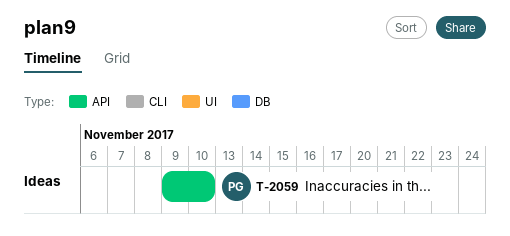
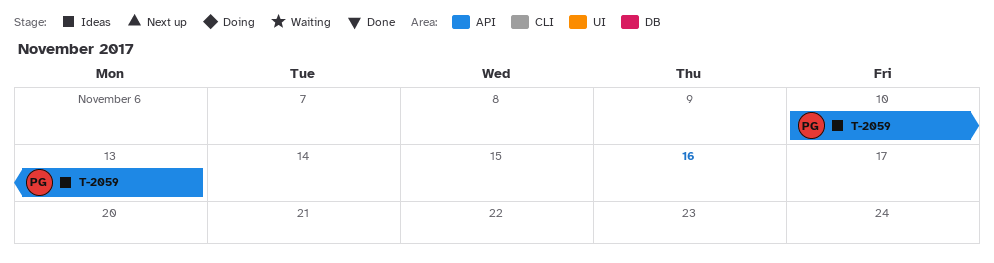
T-2059, start: Nov 9 -> Nov 10
T-2059, due: Nov 10 -> Nov 13

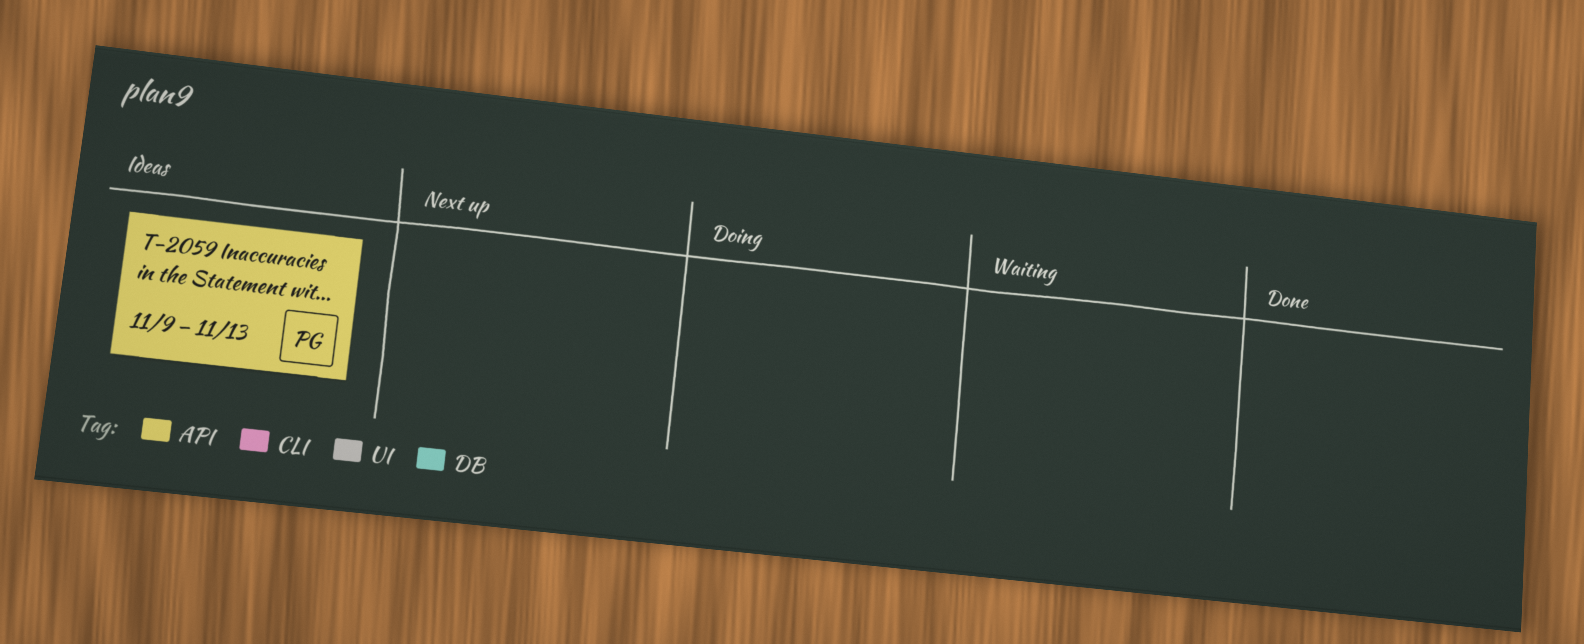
T-2059, start: Nov 10 -> Nov 9

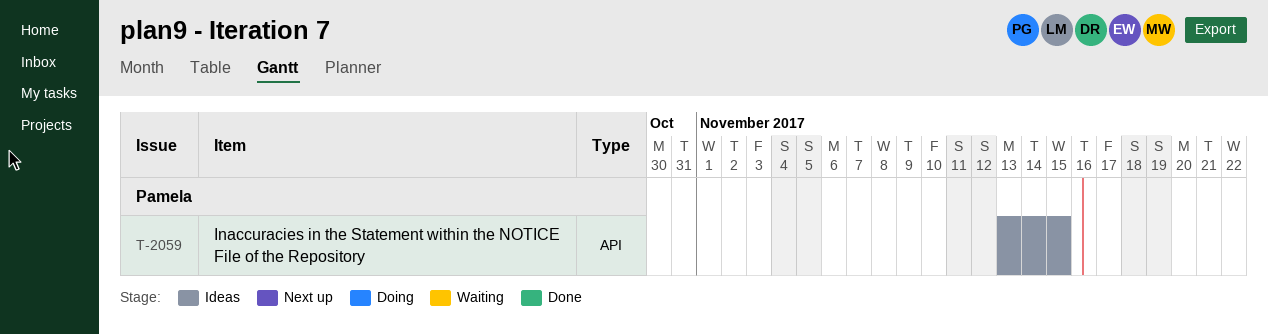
T-2059, start: Nov 9 -> Nov 13
T-2059, due: Nov 13 -> Nov 15

